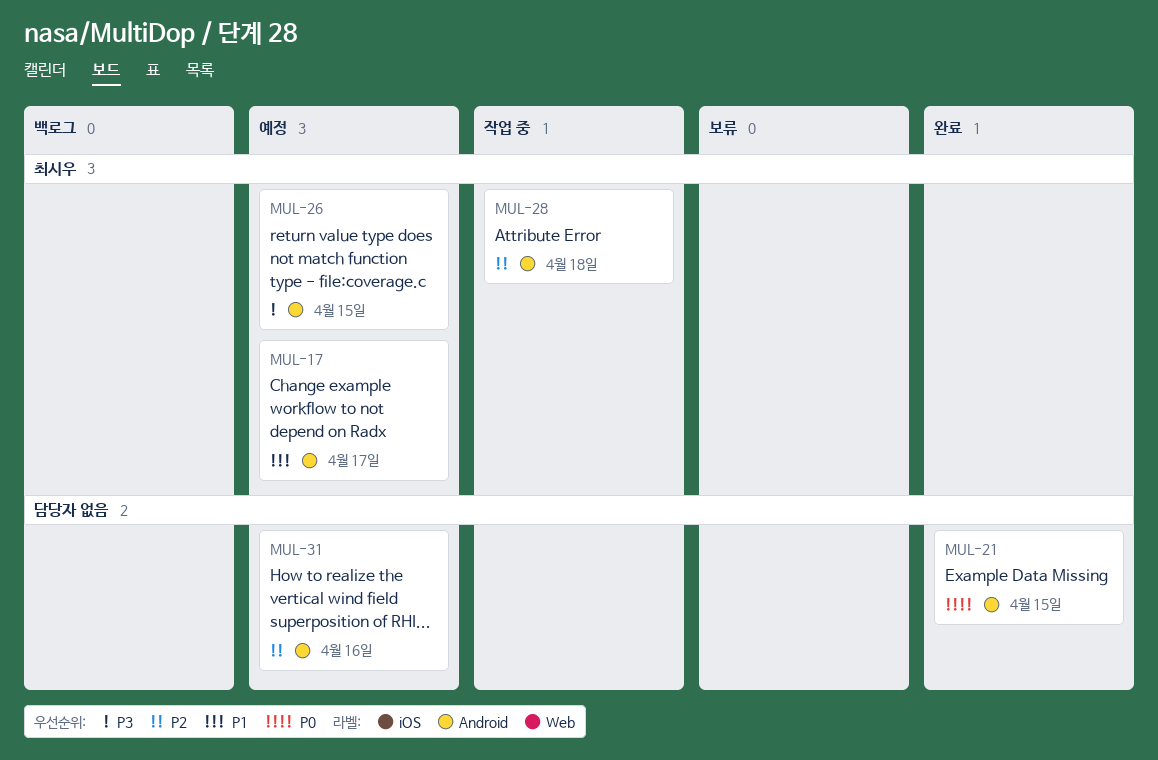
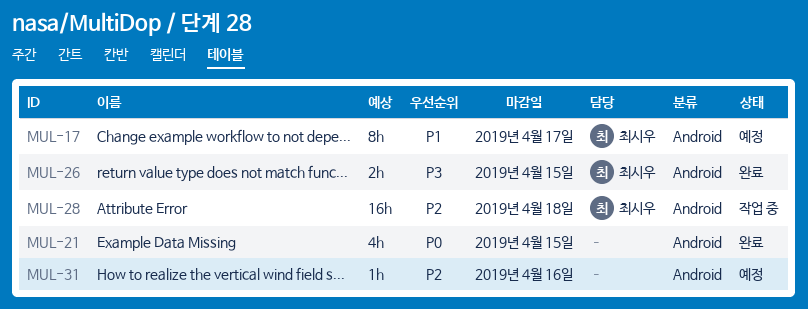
MUL-26, status: 예정 -> 완료

